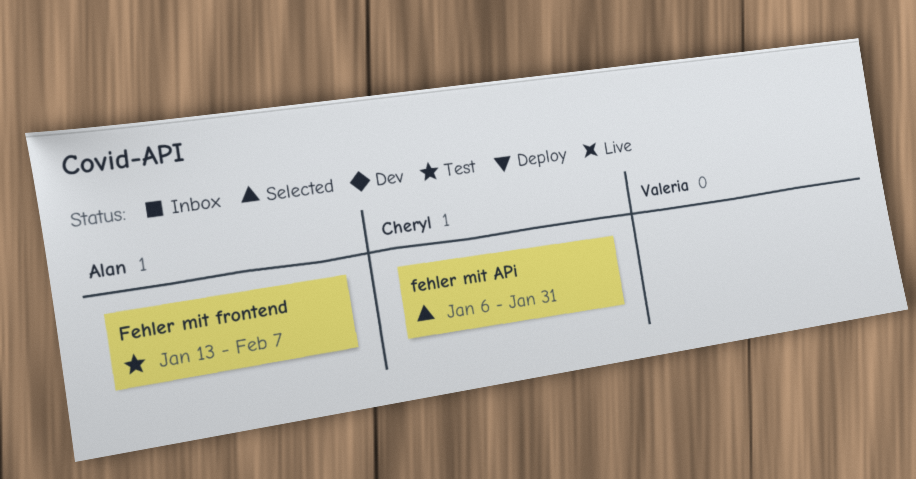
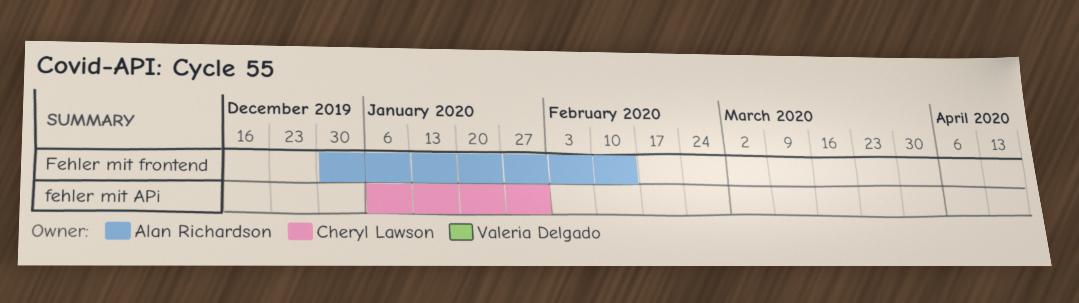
Fehler mit frontend, start: Jan 13 -> Dec 30
Fehler mit frontend, due: Feb 7 -> Feb 14

